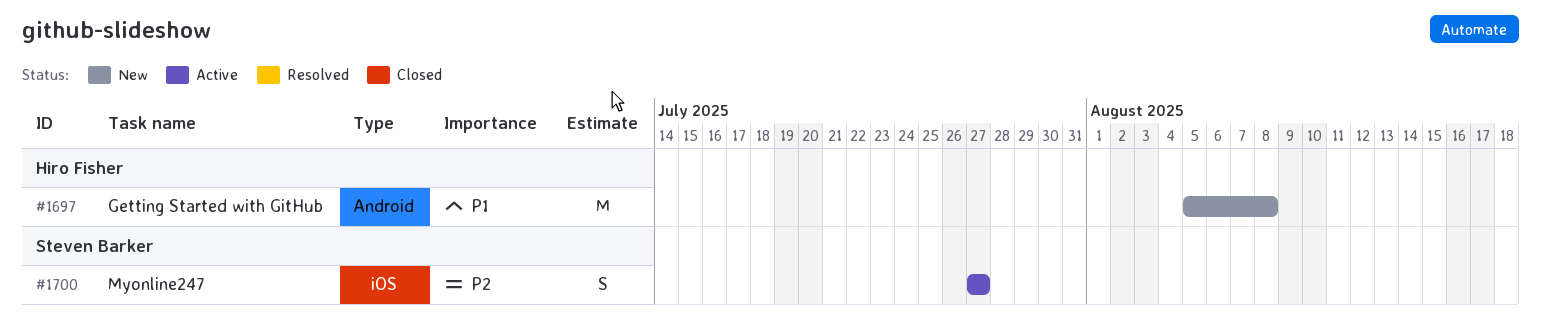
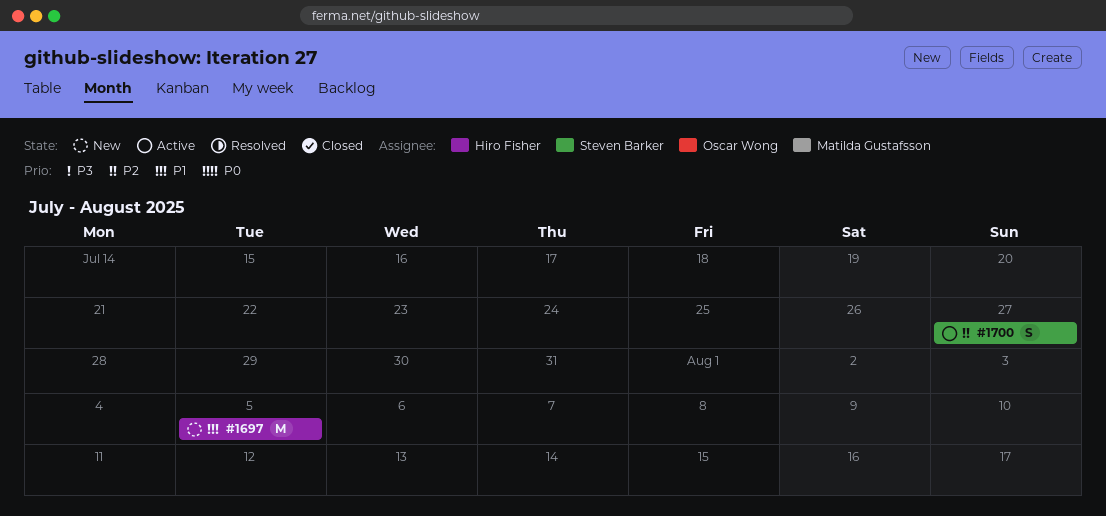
#1697, due: Aug 8 -> Aug 5

